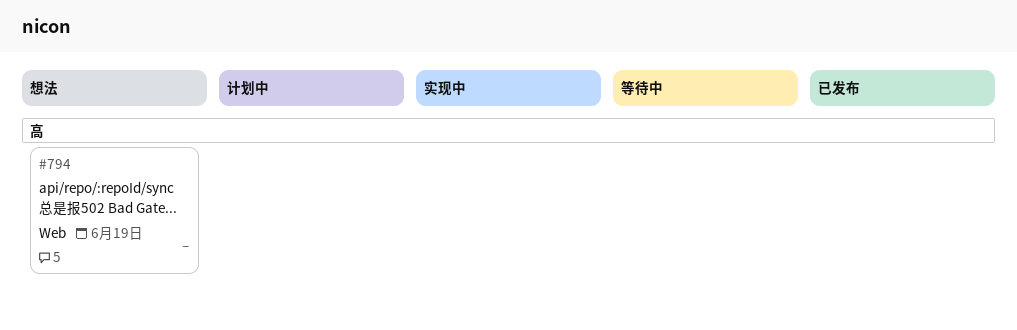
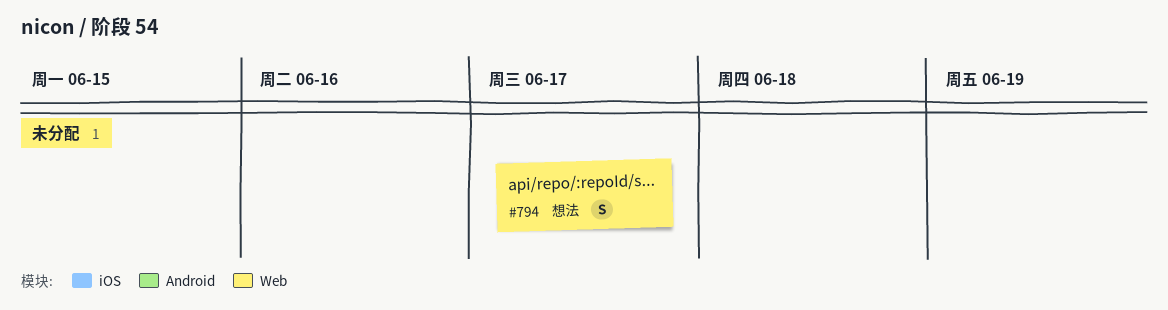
#794, due: Jun 19 -> Jun 17

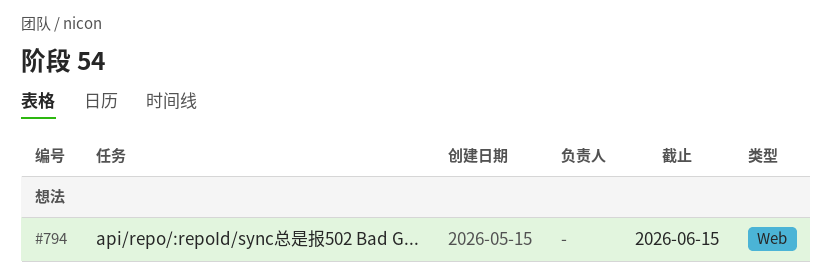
#794, due: Jun 17 -> Jun 15

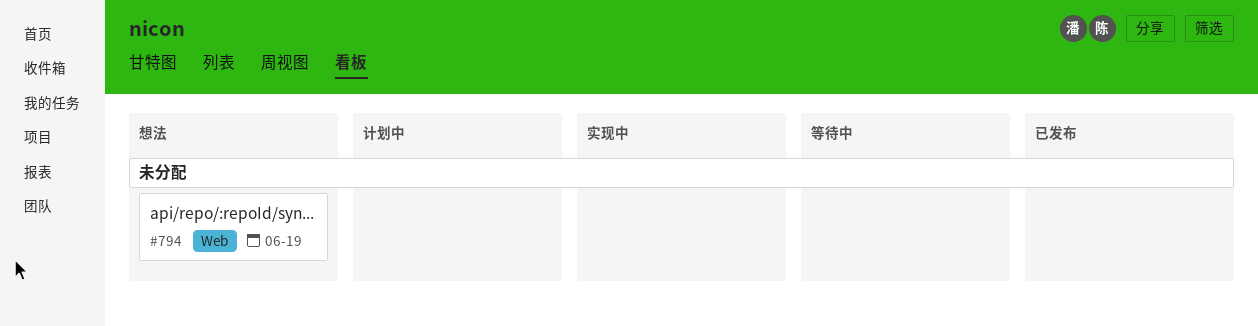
#794, due: Jun 15 -> Jun 19

